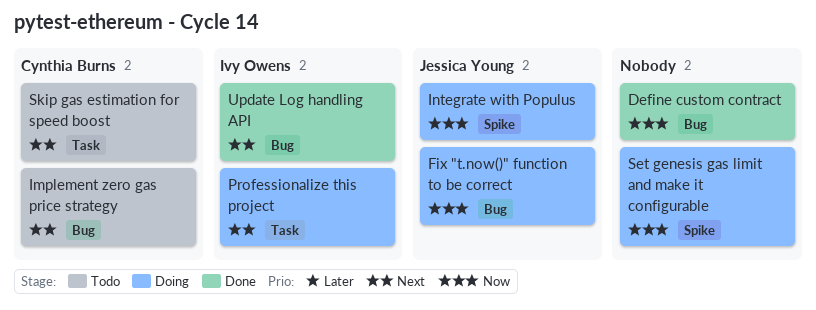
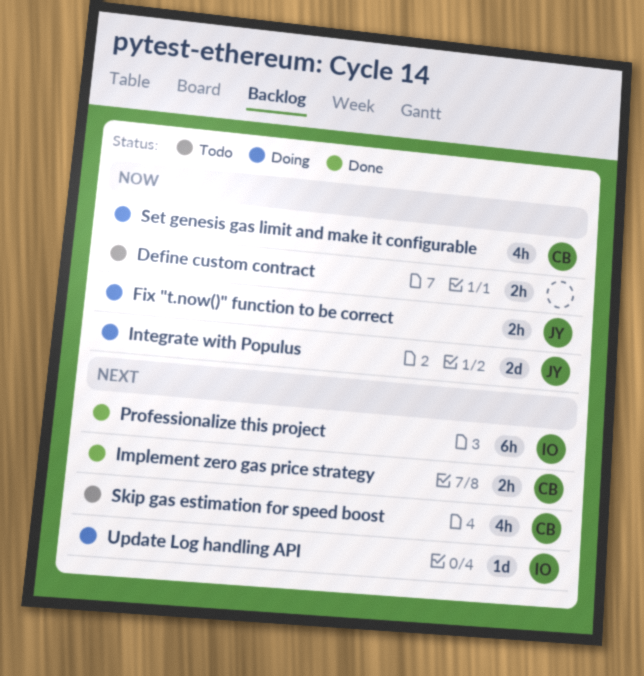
Define custom contract, status: Done -> Todo
Implement zero gas price strategy, status: Todo -> Done
Professionalize this project, status: Doing -> Done
Set genesis gas limit and make it configurable, owner: none -> Cynthia Burns
Update Log handling API, status: Done -> Doing

